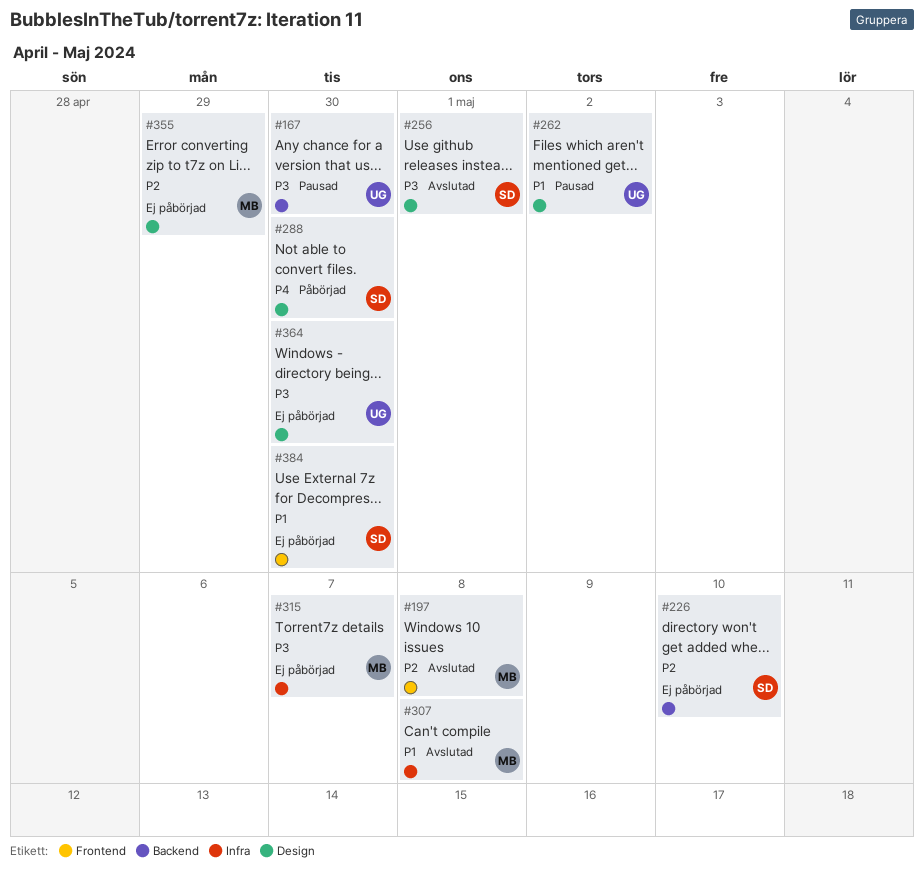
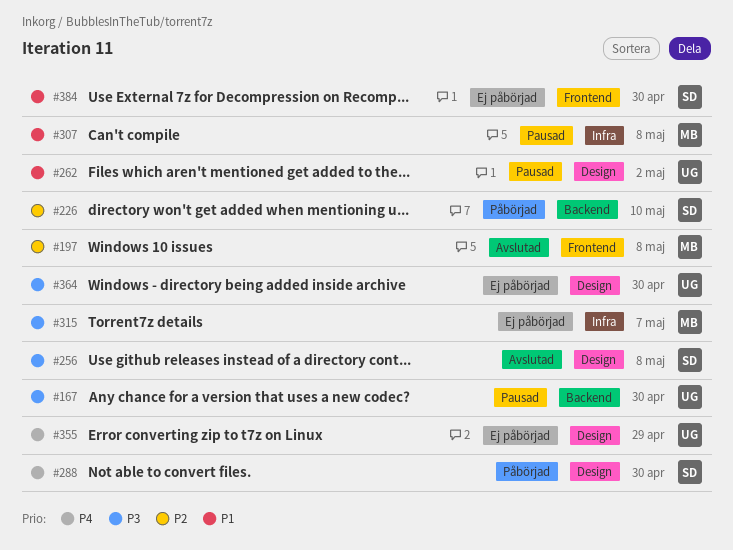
#226, status: Ej påbörjad -> Påbörjad
#256, due: May 1 -> May 8
#307, status: Avslutad -> Pausad
#355, owner: MB -> UG
#355, priority: P2 -> P4

